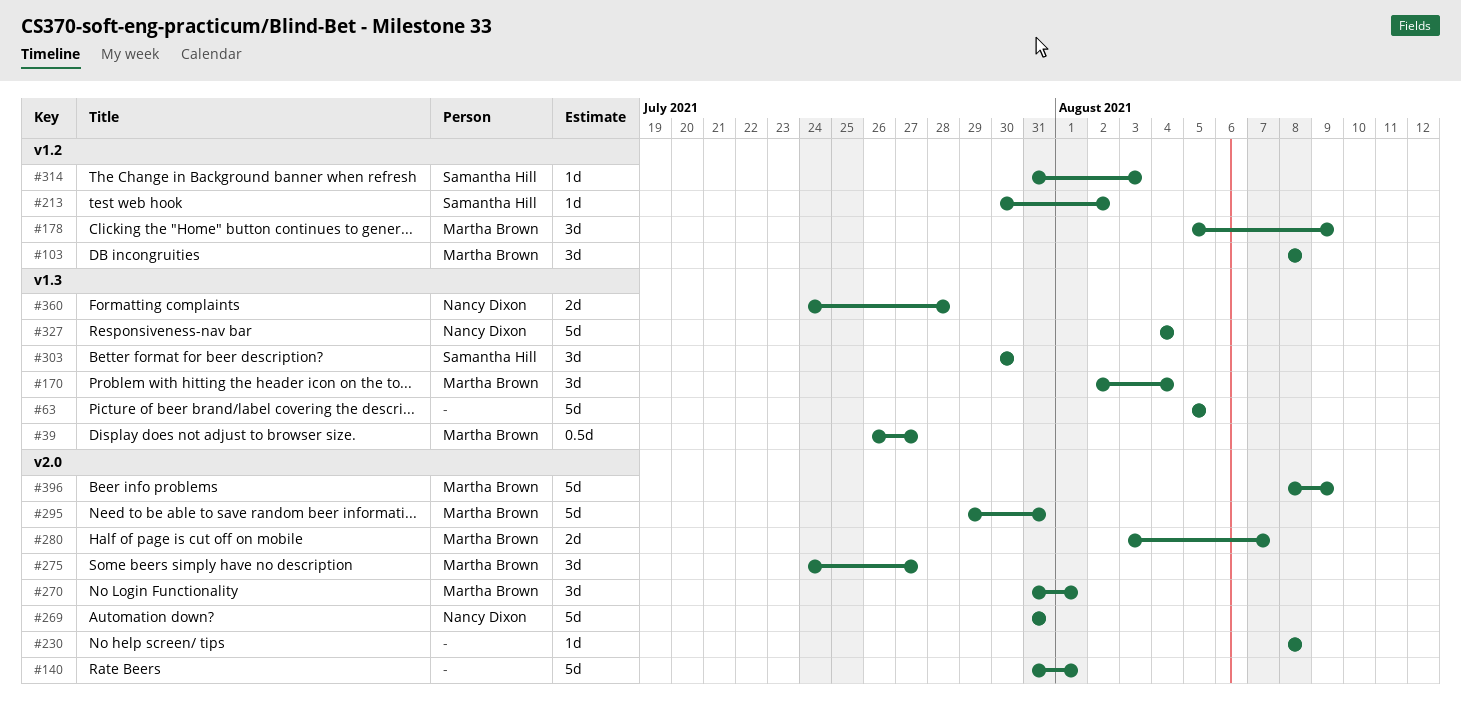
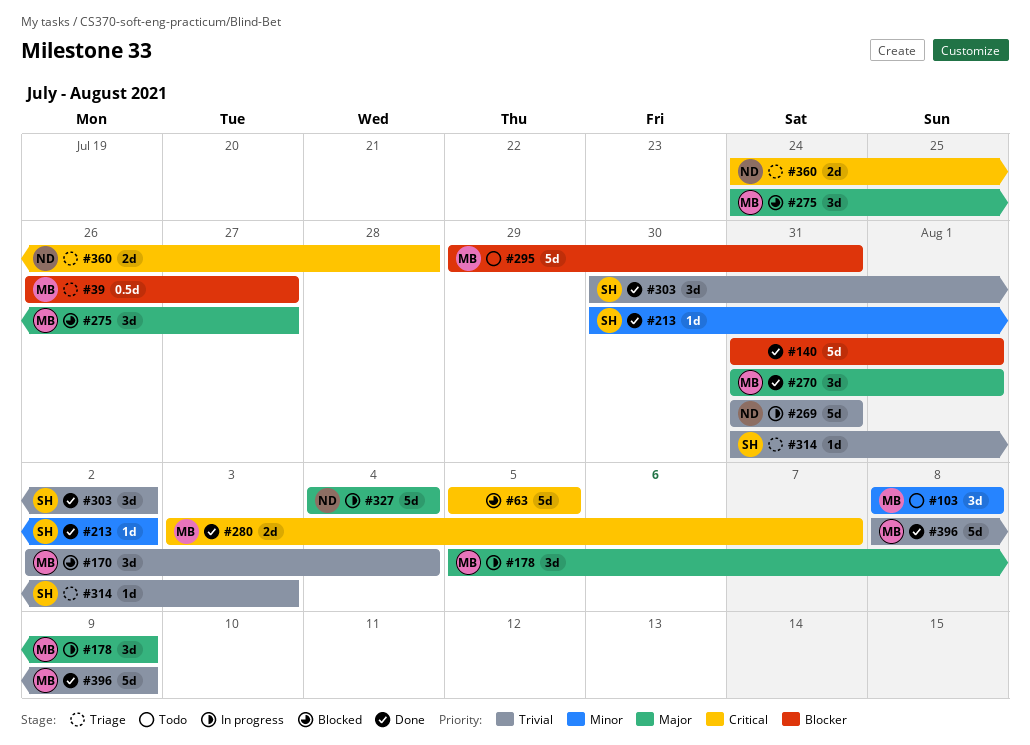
#230: present -> none
#303, due: Jul 30 -> Aug 2

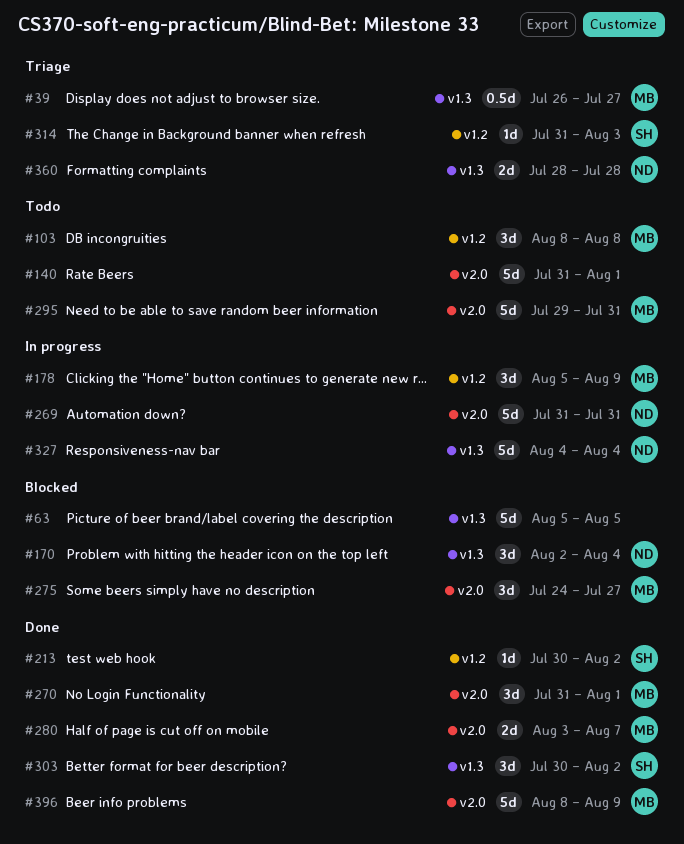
#140, status: Done -> Todo
#170, owner: MB -> ND
#360, start: Jul 24 -> Jul 28

